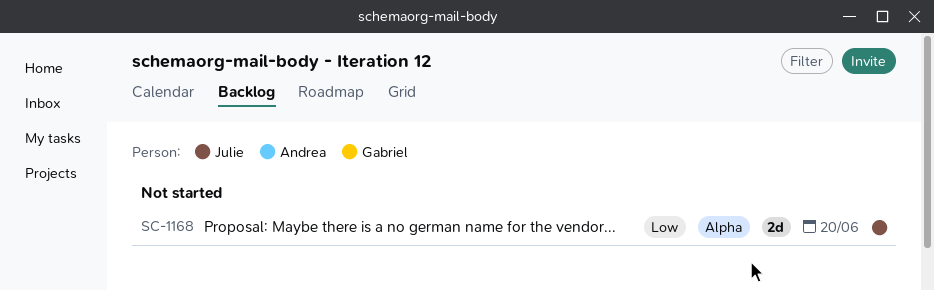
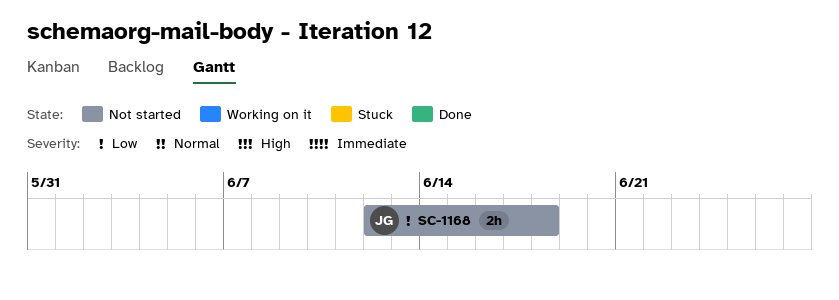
SC-1168, estimate: 2d -> 2h
SC-1168, due: Jun 20 -> Jun 18

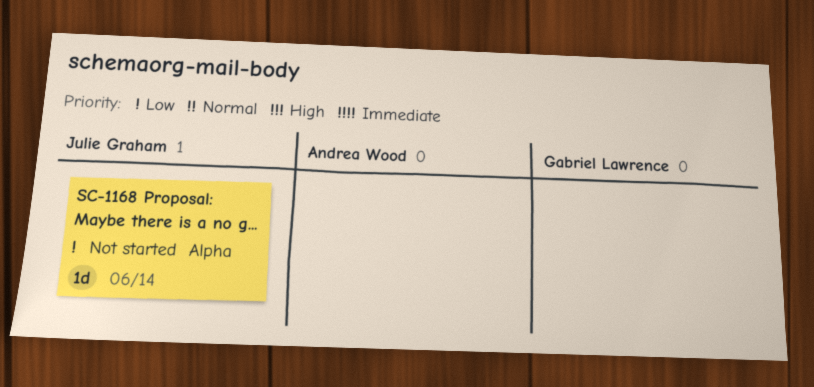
SC-1168, estimate: 2h -> 1d
SC-1168, due: Jun 18 -> Jun 14

